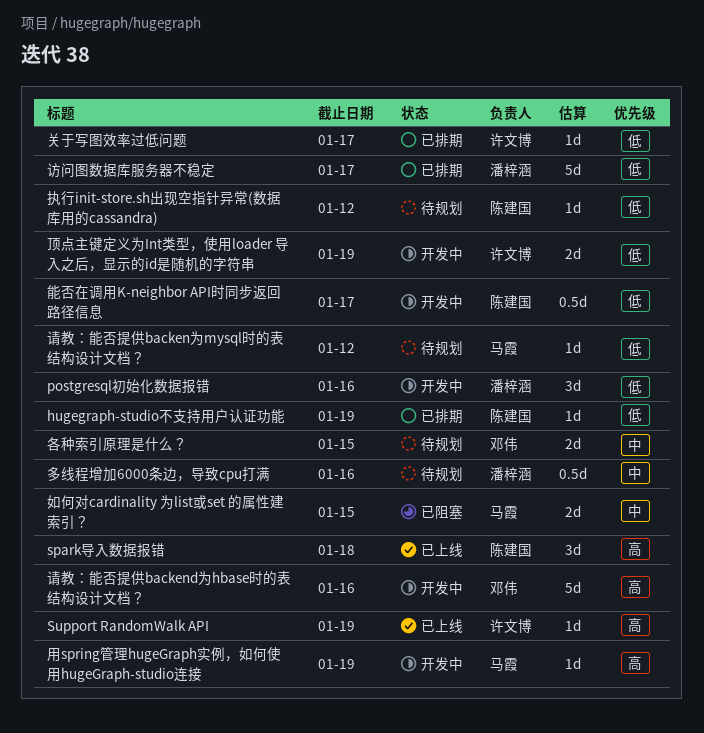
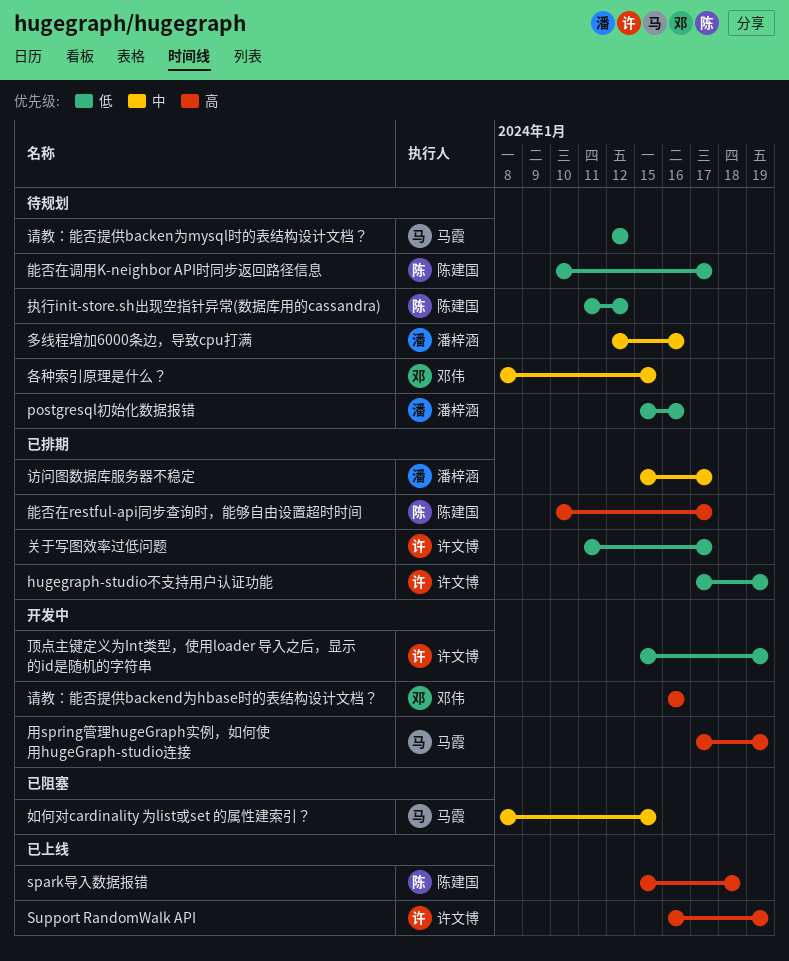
hugegraph-studio不支持用户认证功能, owner: 陈建国 -> 许文博
postgresql初始化数据报错, status: 开发中 -> 待规划
能否在restful-api同步查询时，能够自由设置超时时间: none -> present
能否在调用K-neighbor API时同步返回路径信息, status: 开发中 -> 待规划
访问图数据库服务器不稳定, priority: 低 -> 中

